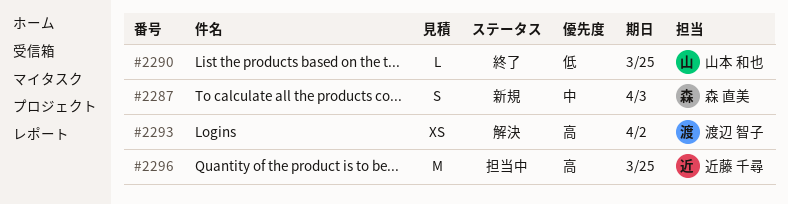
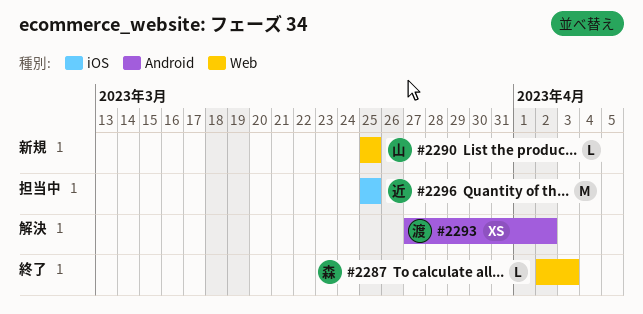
#2287, status: 新規 -> 終了
#2287, estimate: S -> L
#2290, status: 終了 -> 新規

